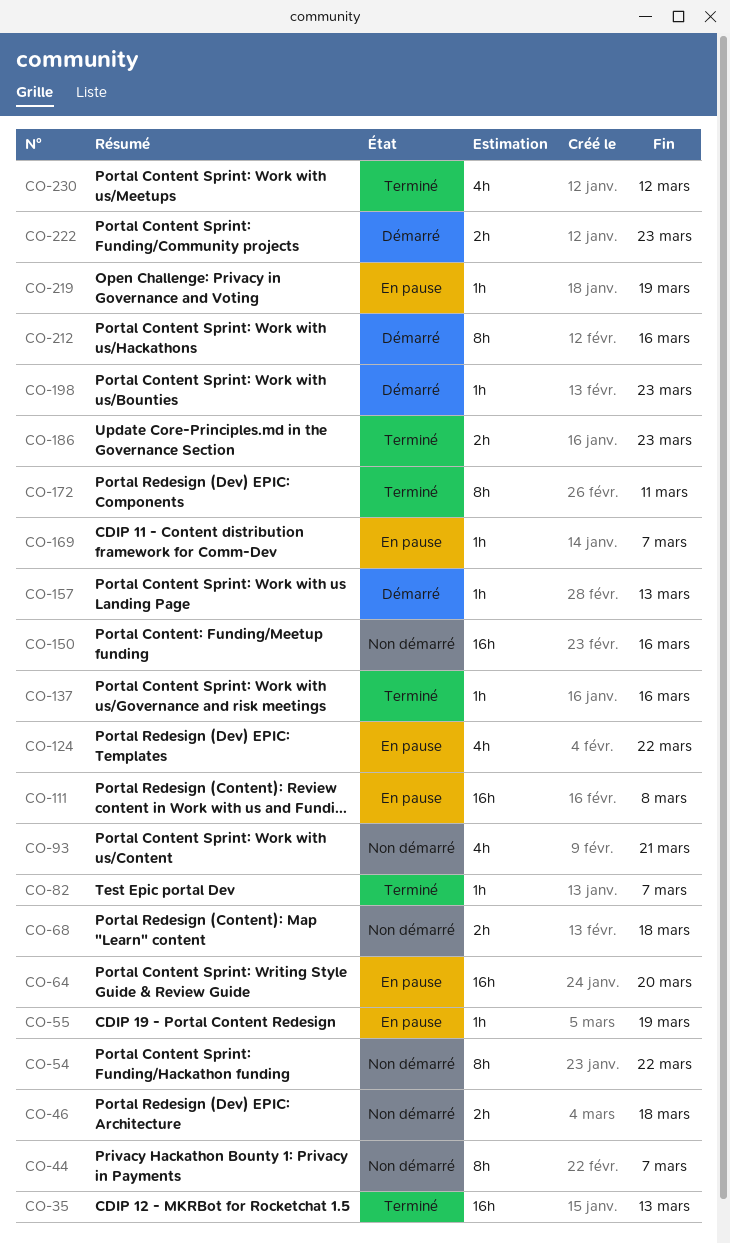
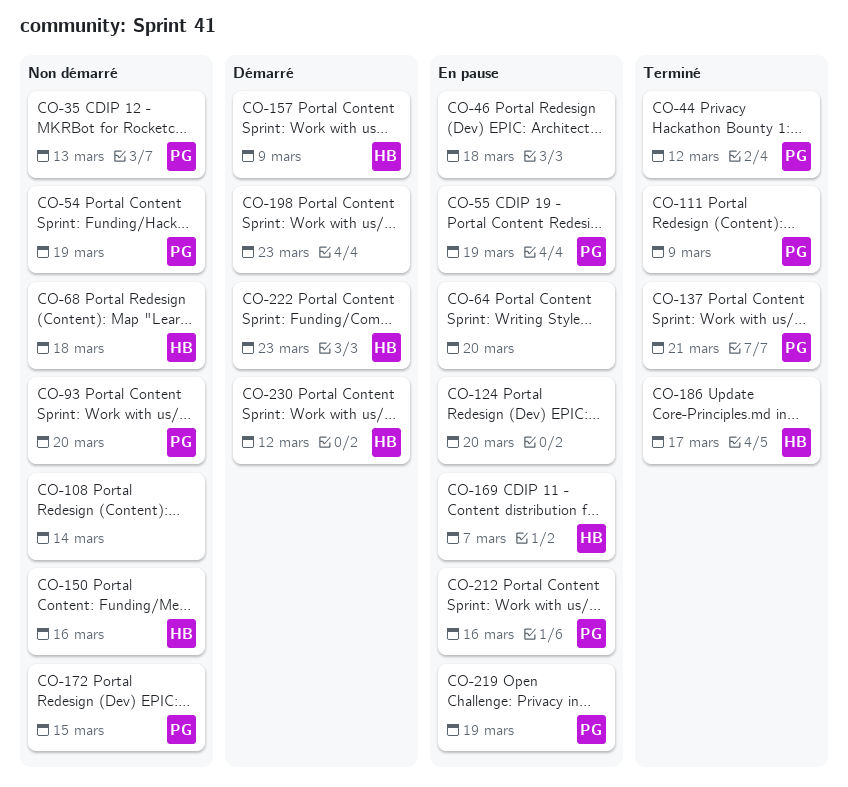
CO-35, status: Terminé -> Non démarré
CO-44, status: Non démarré -> Terminé
CO-44, due: Mar 7 -> Mar 12
CO-46, status: Non démarré -> En pause
CO-54, due: Mar 22 -> Mar 19
CO-82: present -> none
CO-93, due: Mar 21 -> Mar 20
CO-108: none -> present
CO-111, status: En pause -> Terminé
CO-111, due: Mar 8 -> Mar 9
CO-124, due: Mar 22 -> Mar 20
CO-137, due: Mar 16 -> Mar 21
CO-157, due: Mar 13 -> Mar 9
CO-172, status: Terminé -> Non démarré
CO-172, due: Mar 11 -> Mar 15
CO-186, due: Mar 23 -> Mar 17
CO-212, status: Démarré -> En pause
CO-230, status: Terminé -> Démarré

